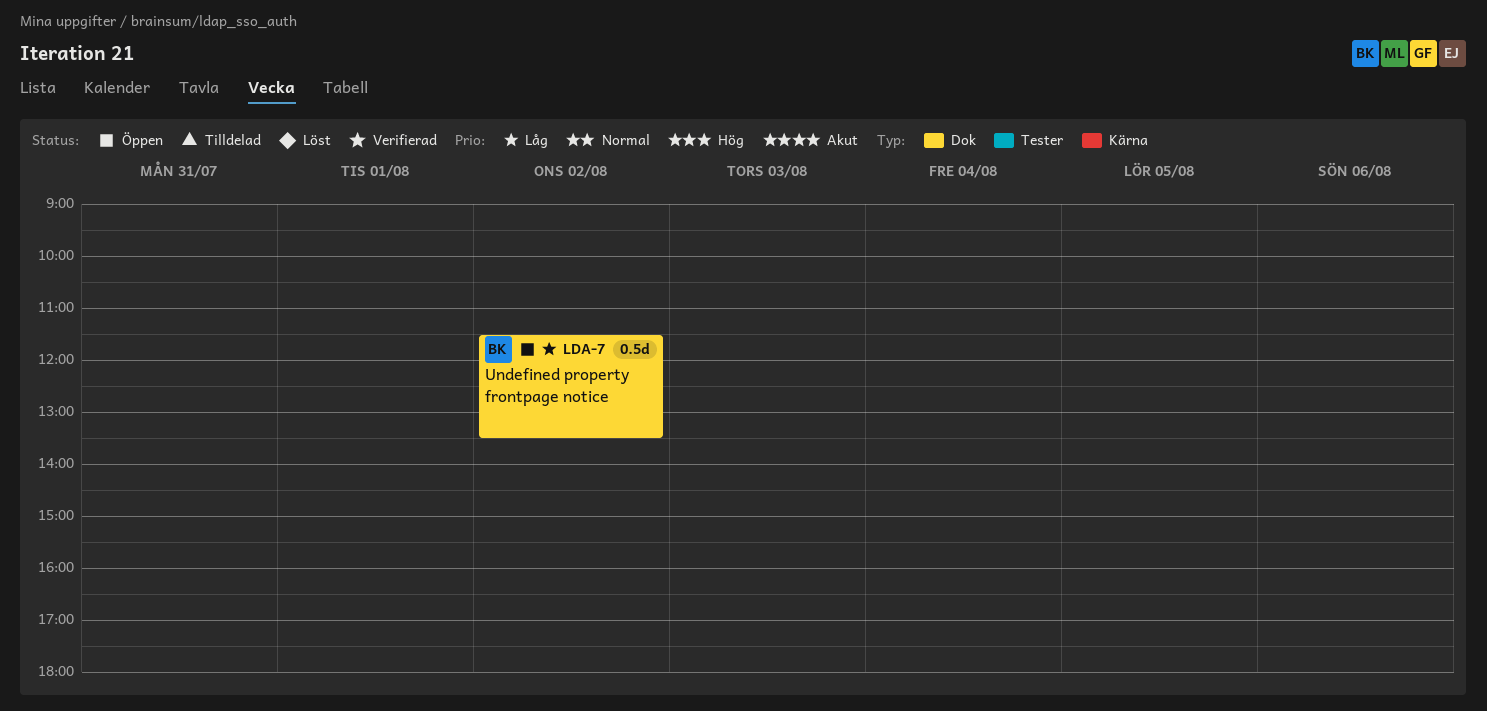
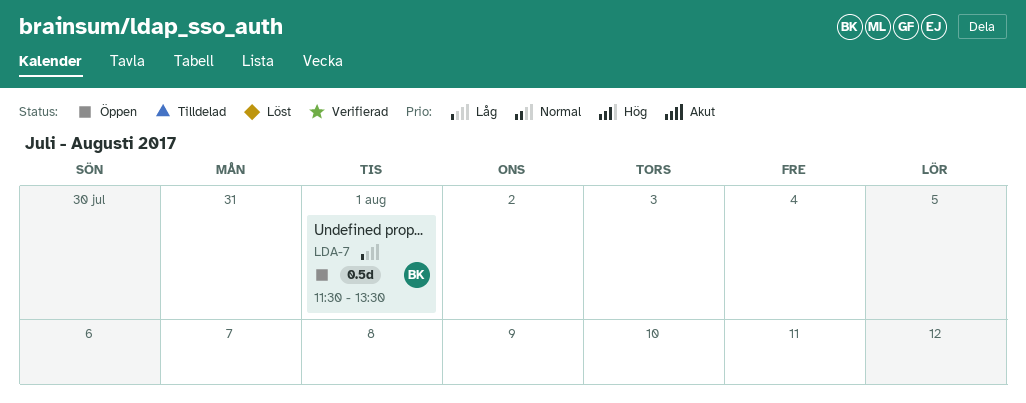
LDA-7, day: Aug 2 -> Aug 1

